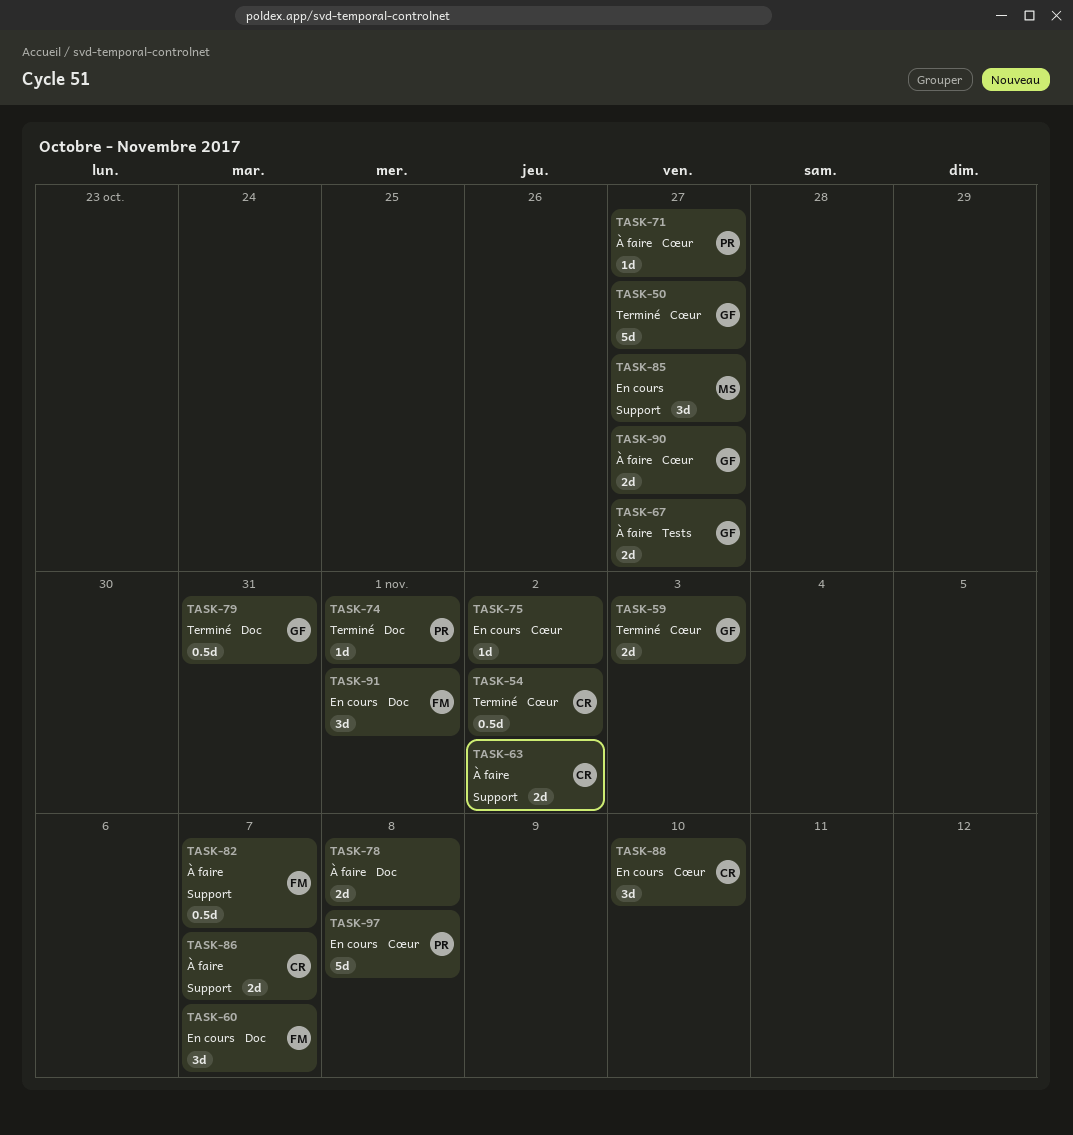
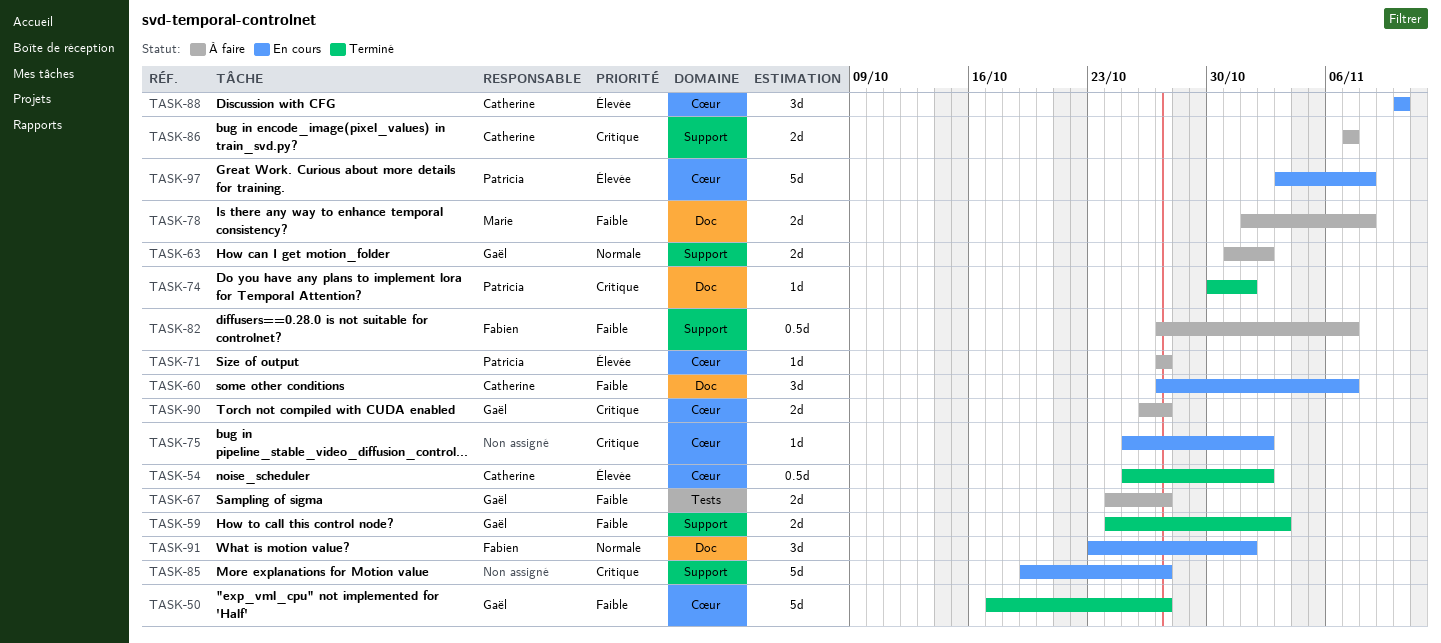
TASK-59, label: Cœur -> Support
TASK-60, owner: Fabien -> Catherine
TASK-63, owner: Catherine -> Gaël
TASK-78, owner: none -> Marie
TASK-79: present -> none
TASK-85, owner: Marie -> none
TASK-85, estimate: 3d -> 5d

